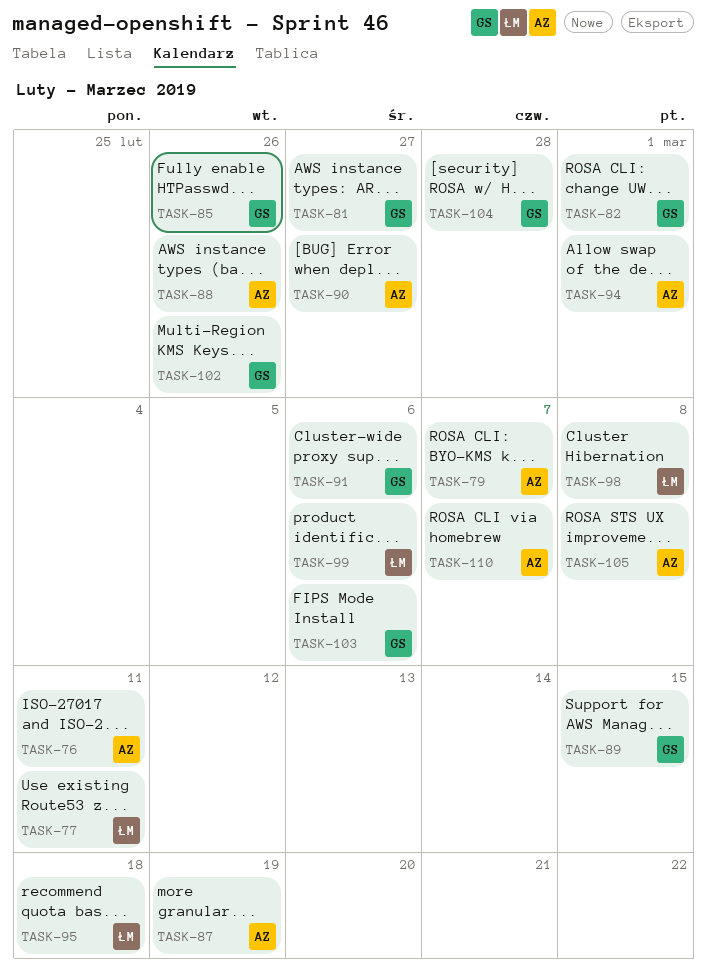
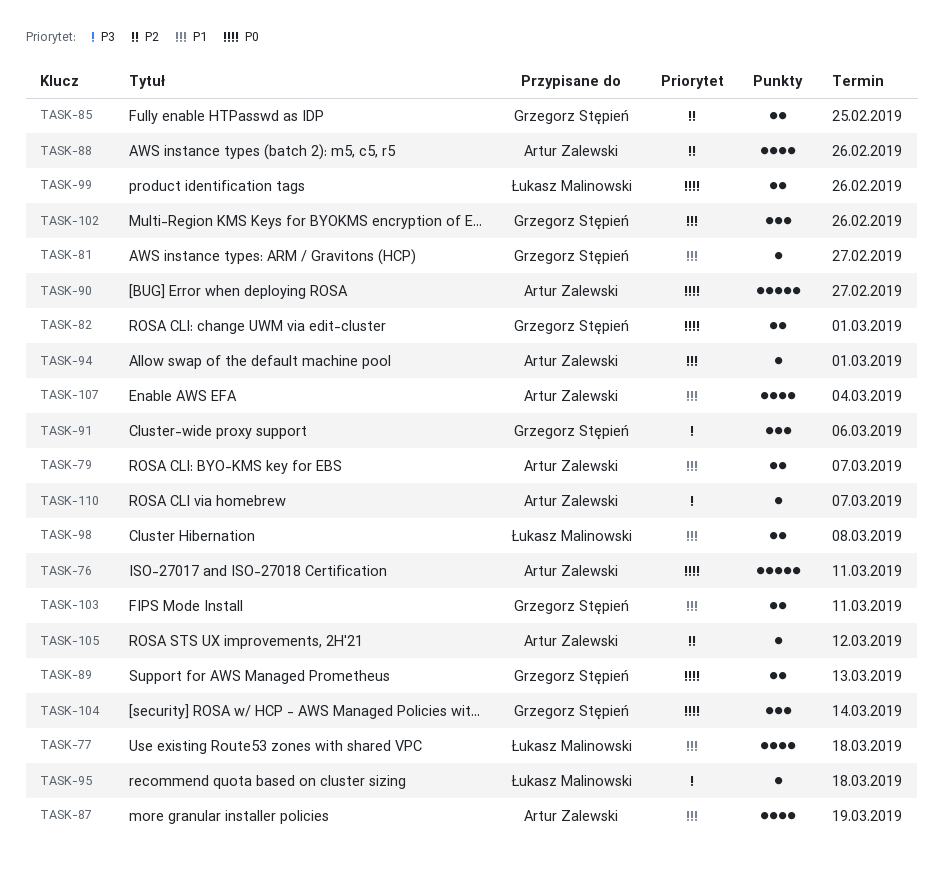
TASK-77, due: Mar 11 -> Mar 18
TASK-85, due: Feb 26 -> Feb 25
TASK-89, due: Mar 15 -> Mar 13
TASK-99, due: Mar 6 -> Feb 26
TASK-103, due: Mar 6 -> Mar 11
TASK-104, due: Feb 28 -> Mar 14
TASK-105, due: Mar 8 -> Mar 12
TASK-107: none -> present

